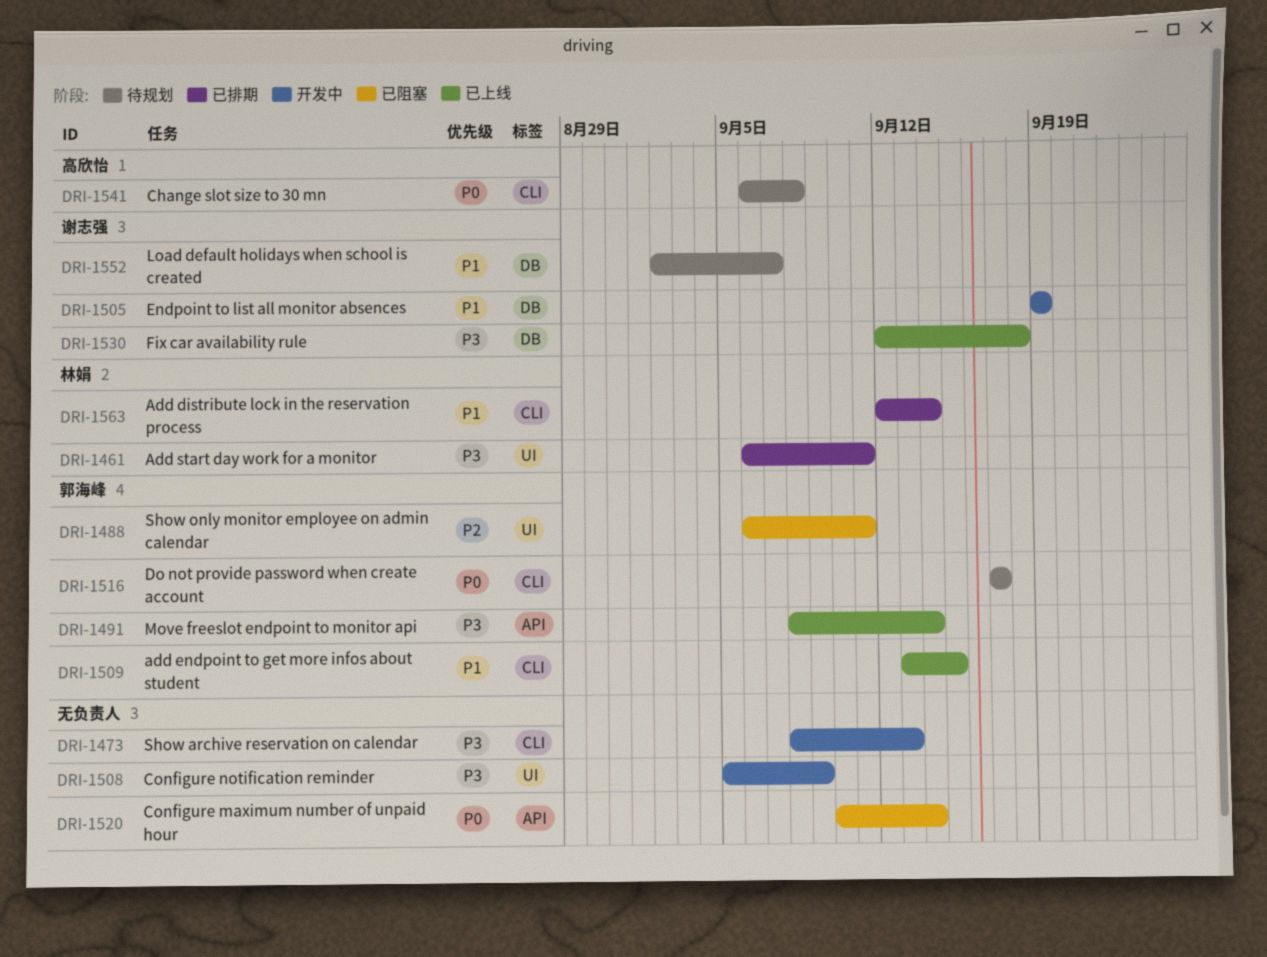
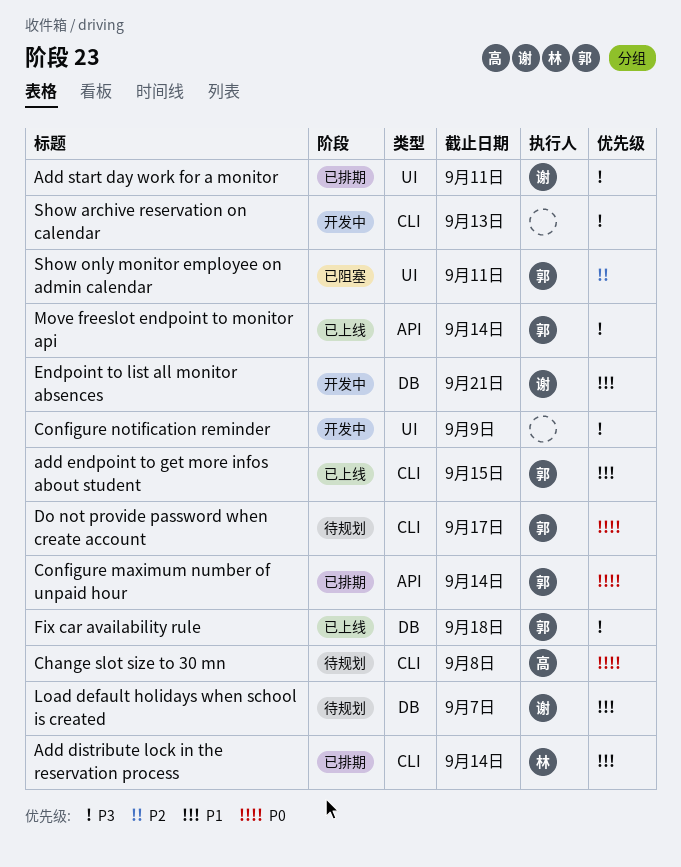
Add start day work for a monitor, owner: 林娟 -> 谢志强
Configure maximum number of unpaid hour, status: 已阻塞 -> 已排期
Configure maximum number of unpaid hour, owner: none -> 郭海峰
Endpoint to list all monitor absences, due: Sep 19 -> Sep 21
Fix car availability rule, owner: 谢志强 -> 郭海峰

